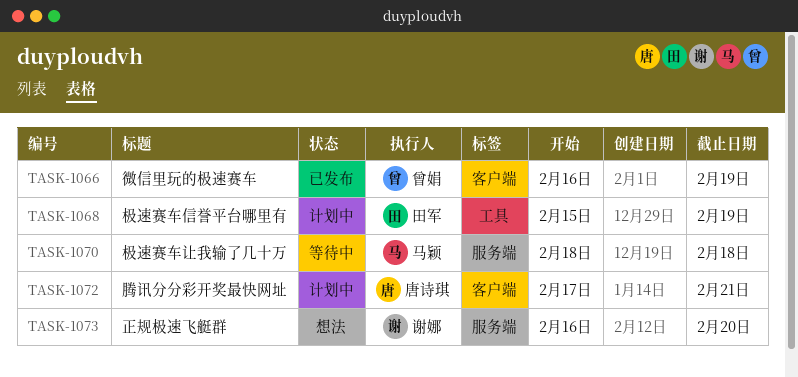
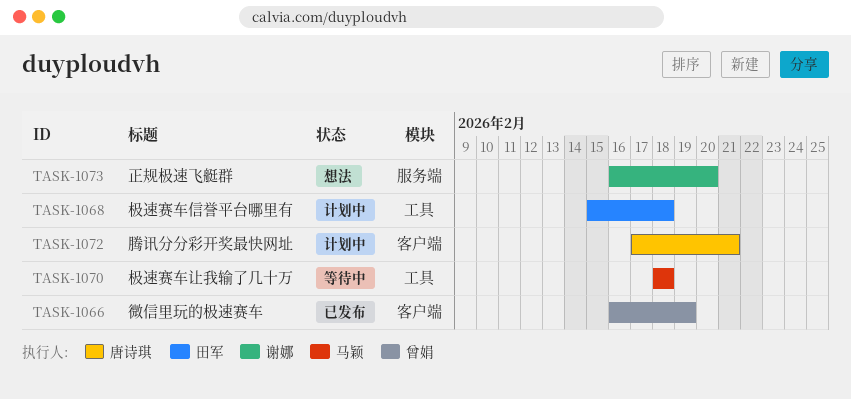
TASK-1068, due: Feb 19 -> Feb 18
TASK-1070, label: 服务端 -> 工具

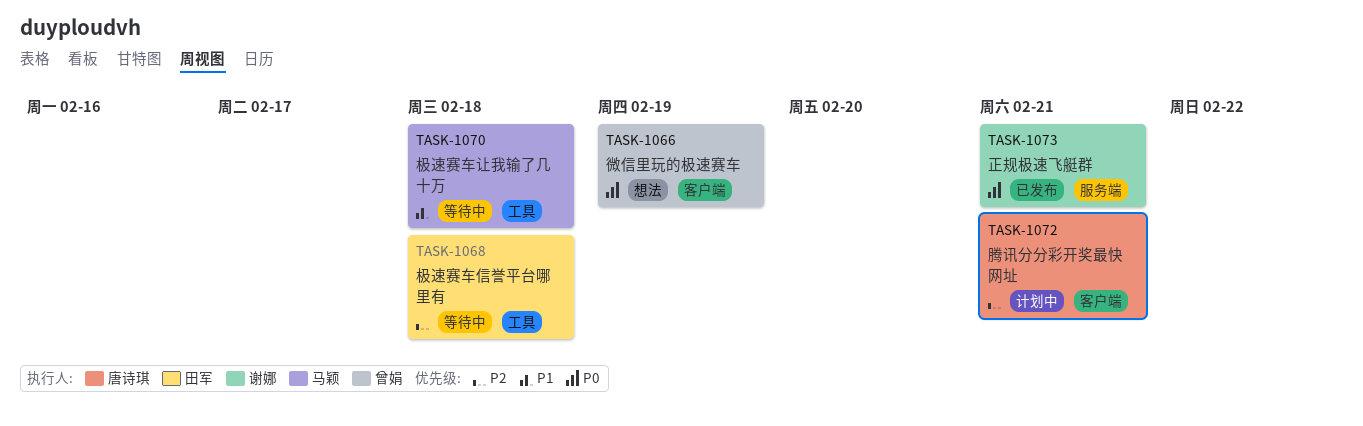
TASK-1066, status: 已发布 -> 想法
TASK-1068, status: 计划中 -> 等待中
TASK-1073, status: 想法 -> 已发布
TASK-1073, due: Feb 20 -> Feb 21

